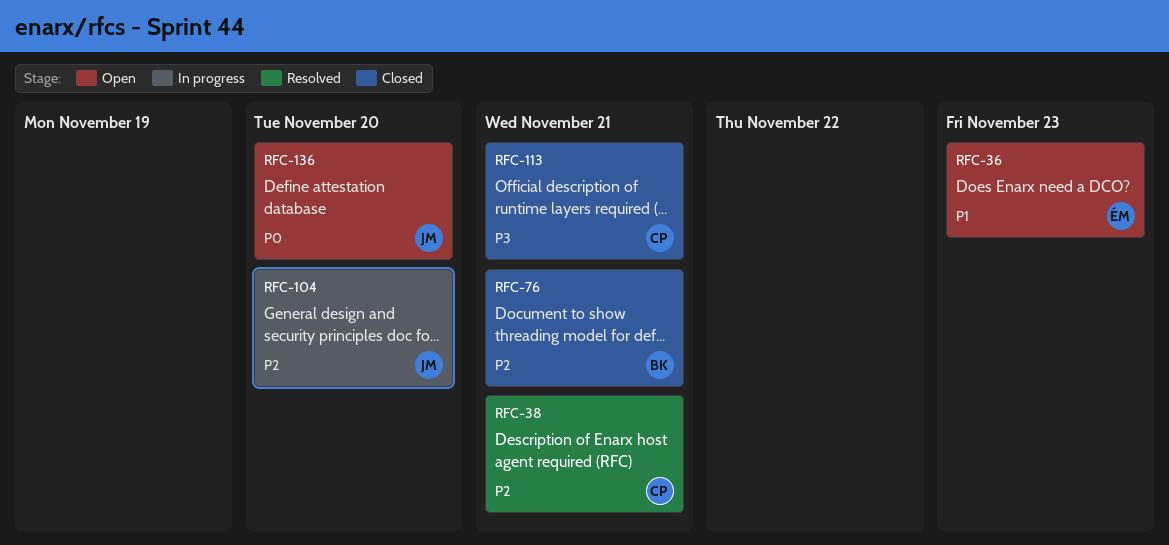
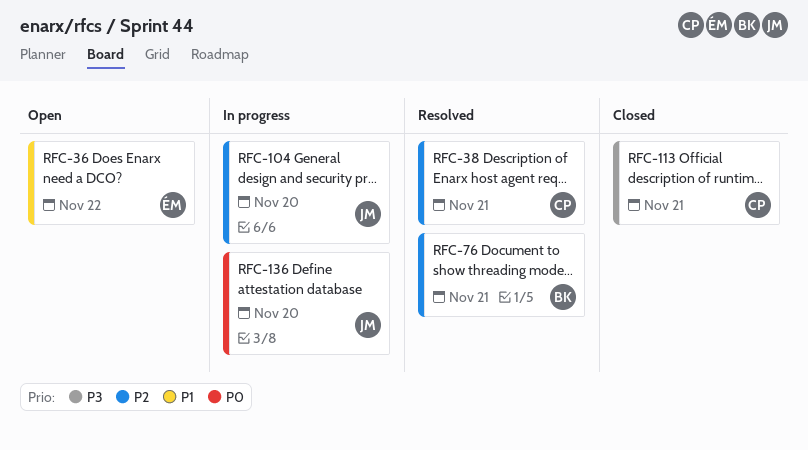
RFC-36, due: Nov 23 -> Nov 22
RFC-76, status: Closed -> Resolved
RFC-136, status: Open -> In progress

